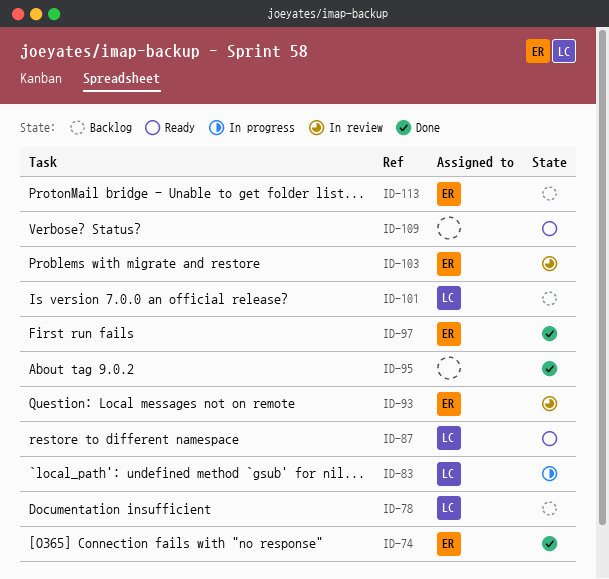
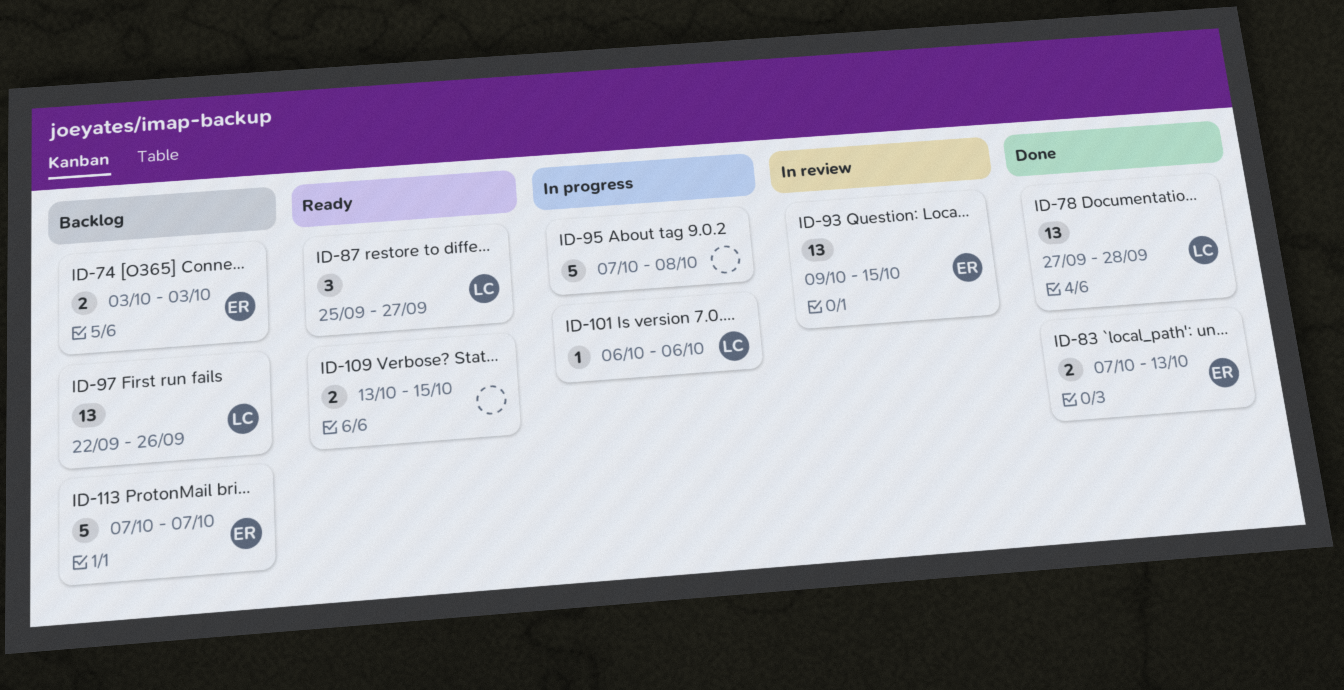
ID-74, status: Done -> Backlog
ID-78, status: Backlog -> Done
ID-83, status: In progress -> Done
ID-83, owner: LC -> ER
ID-95, status: Done -> In progress
ID-97, status: Done -> Backlog
ID-97, owner: ER -> LC
ID-101, status: Backlog -> In progress
ID-103: present -> none

